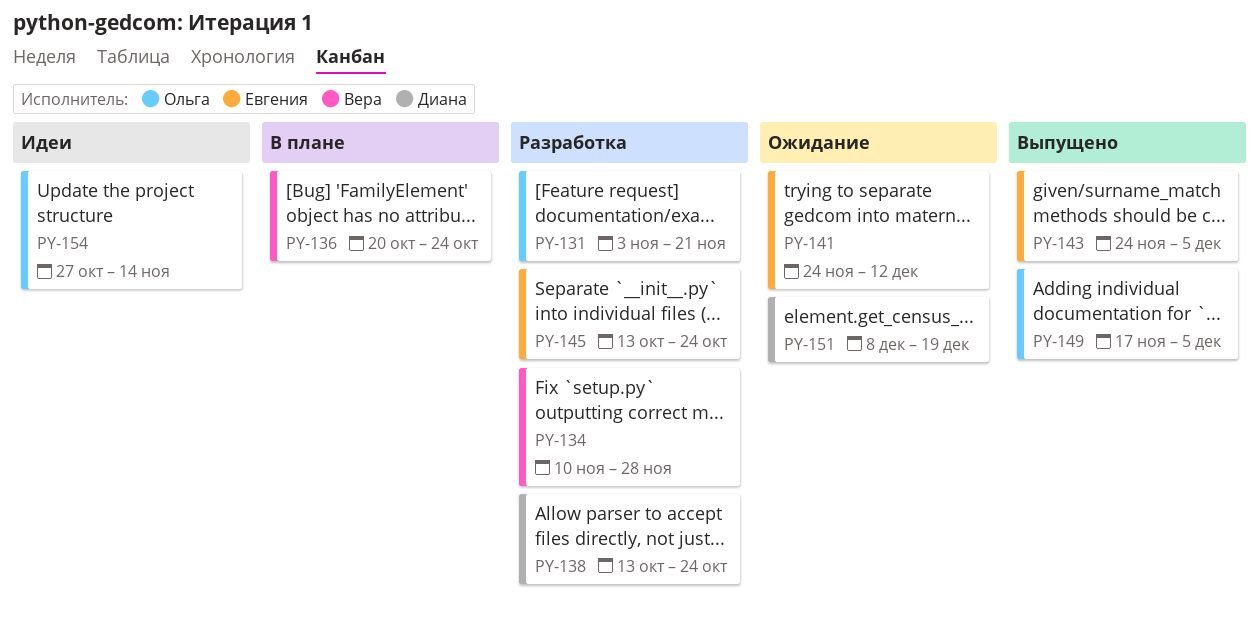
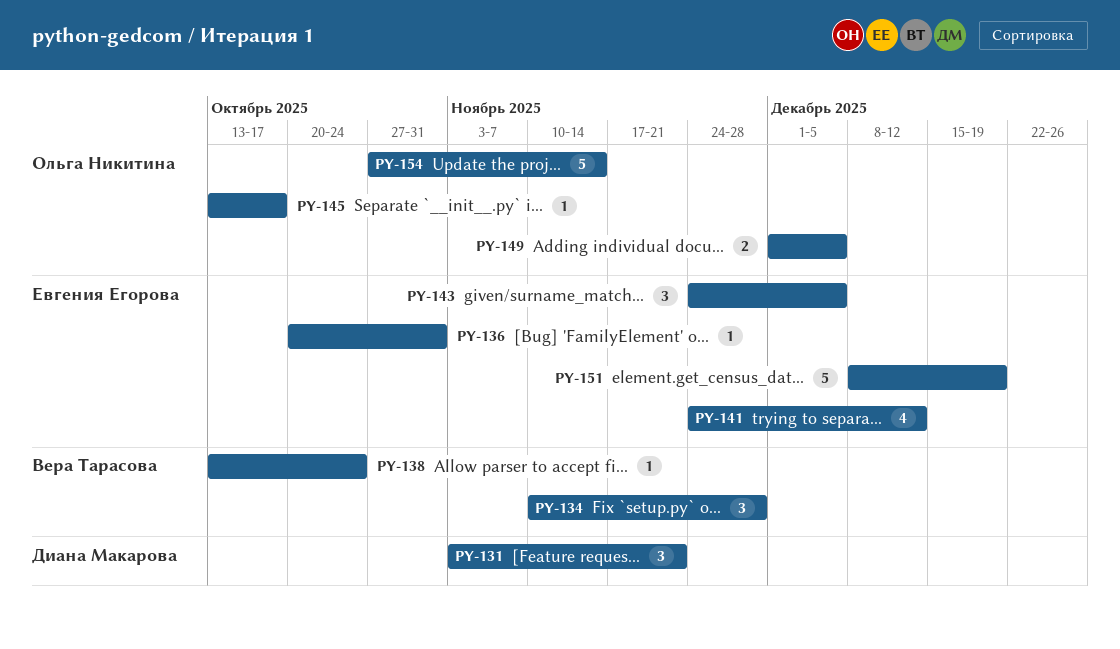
PY-131, owner: Ольга Никитина -> Диана Макарова
PY-136, owner: Вера Тарасова -> Евгения Егорова
PY-136, due: Oct 24 -> Oct 31
PY-138, owner: Диана Макарова -> Вера Тарасова
PY-145, owner: Евгения Егорова -> Ольга Никитина
PY-145, due: Oct 24 -> Oct 17
PY-149, start: Nov 17 -> Dec 1
PY-151, owner: Диана Макарова -> Евгения Егорова

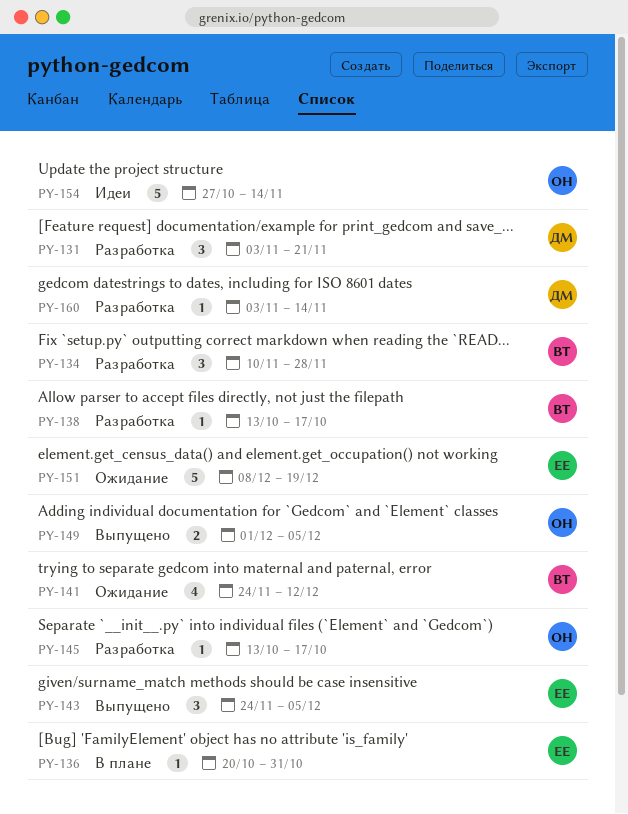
PY-138, due: Oct 24 -> Oct 17
PY-141, owner: Евгения Егорова -> Вера Тарасова
PY-160: none -> present

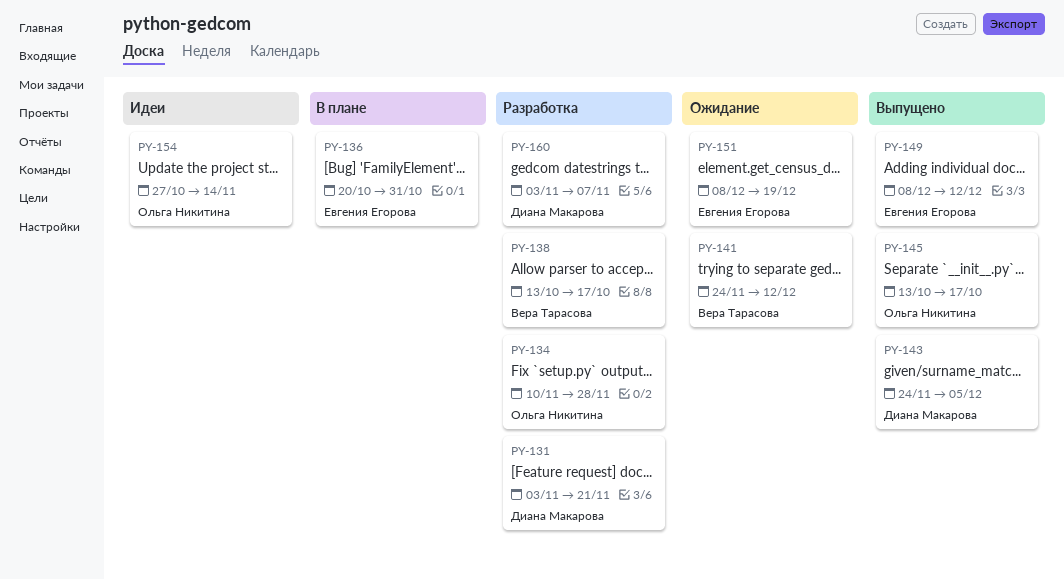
PY-134, owner: Вера Тарасова -> Ольга Никитина
PY-143, owner: Евгения Егорова -> Диана Макарова
PY-145, status: Разработка -> Выпущено
PY-149, owner: Ольга Никитина -> Евгения Егорова
PY-149, start: Dec 1 -> Dec 8
PY-149, due: Dec 5 -> Dec 12
PY-160, due: Nov 14 -> Nov 7

